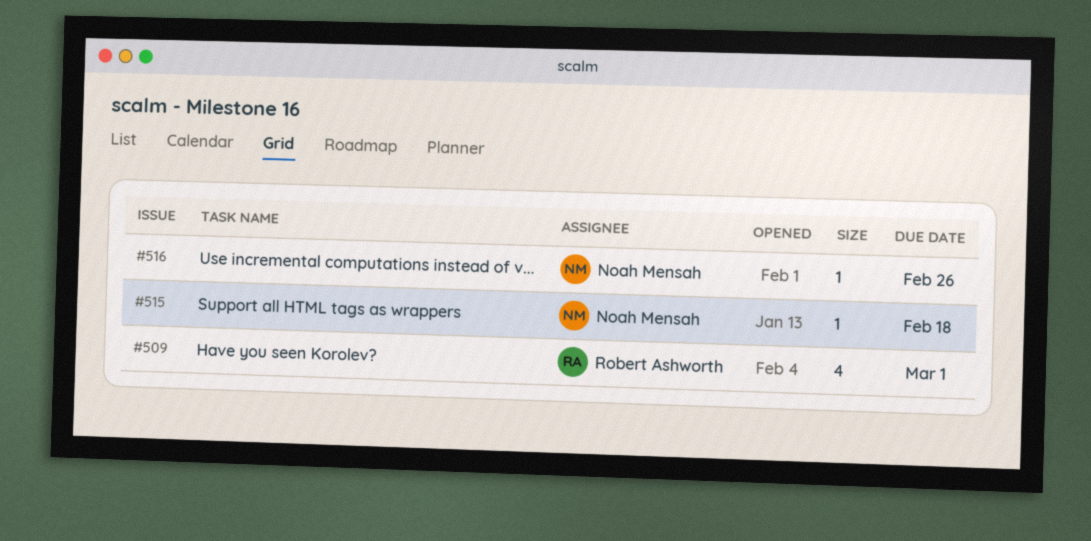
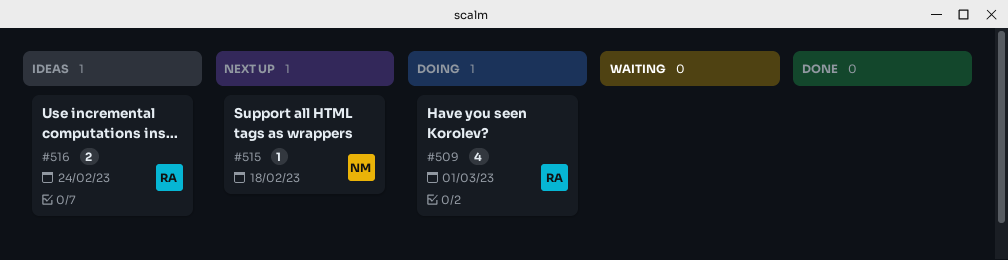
#516, owner: Noah Mensah -> Robert Ashworth
#516, estimate: 1 -> 2
#516, due: Feb 26 -> Feb 24

